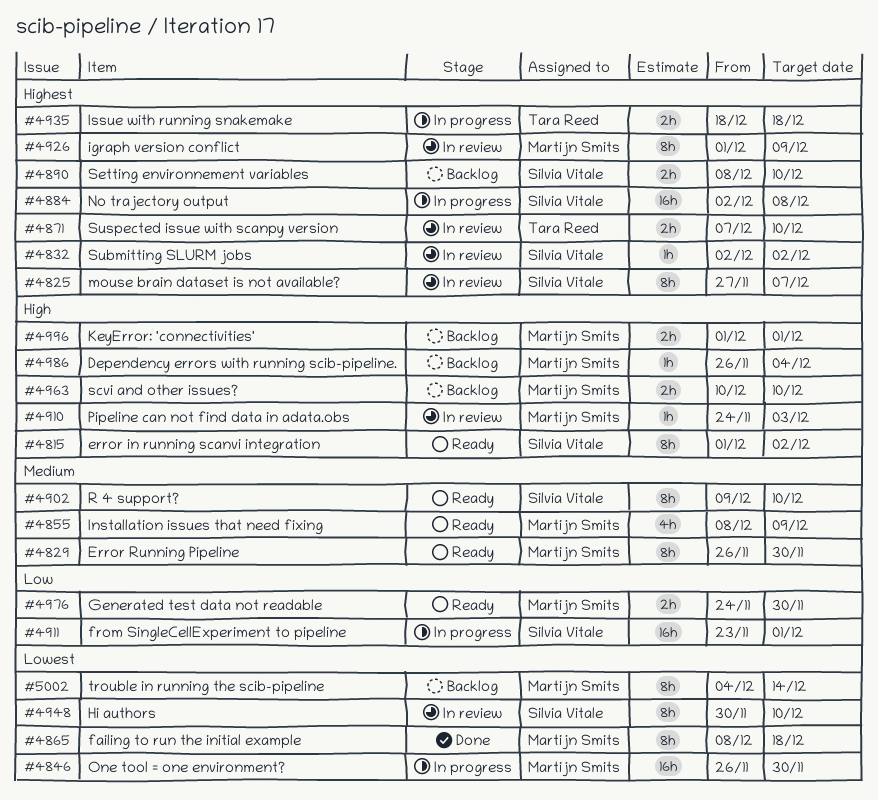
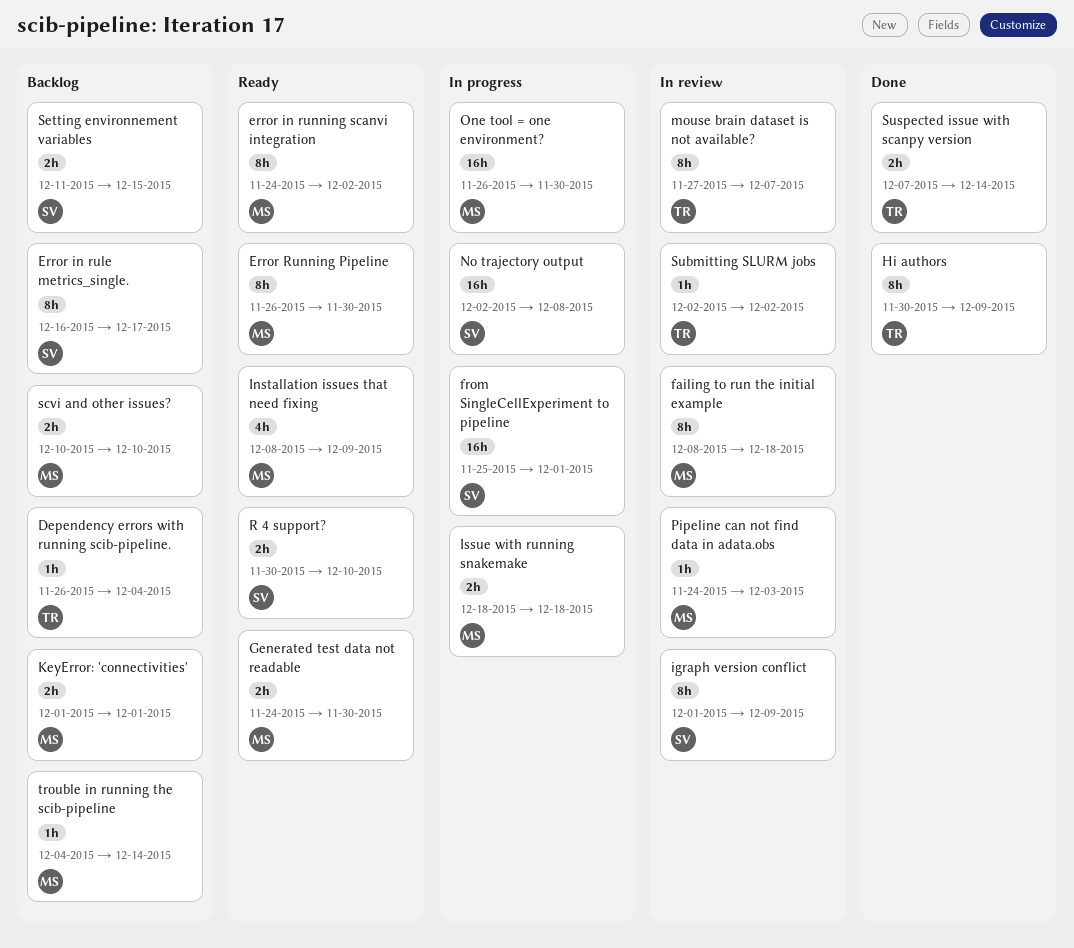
Dependency errors with running scib-pipeline., owner: Martijn Smits -> Tara Reed
Error in rule metrics_single.: none -> present
error in running scanvi integration, owner: Silvia Vitale -> Martijn Smits
error in running scanvi integration, start: Dec 1 -> Nov 24
failing to run the initial example, status: Done -> In review
from SingleCellExperiment to pipeline, start: Nov 23 -> Nov 25
Hi authors, status: In review -> Done
Hi authors, owner: Silvia Vitale -> Tara Reed
Hi authors, due: Dec 10 -> Dec 9
igraph version conflict, owner: Martijn Smits -> Silvia Vitale
Issue with running snakemake, owner: Tara Reed -> Martijn Smits
mouse brain dataset is not available?, owner: Silvia Vitale -> Tara Reed
R 4 support?, estimate: 8h -> 2h
R 4 support?, start: Dec 9 -> Nov 30
Setting environnement variables, start: Dec 8 -> Dec 11
Setting environnement variables, due: Dec 10 -> Dec 15
Submitting SLURM jobs, owner: Silvia Vitale -> Tara Reed
Suspected issue with scanpy version, status: In review -> Done
Suspected issue with scanpy version, due: Dec 10 -> Dec 14
trouble in running the scib-pipeline, estimate: 8h -> 1h

